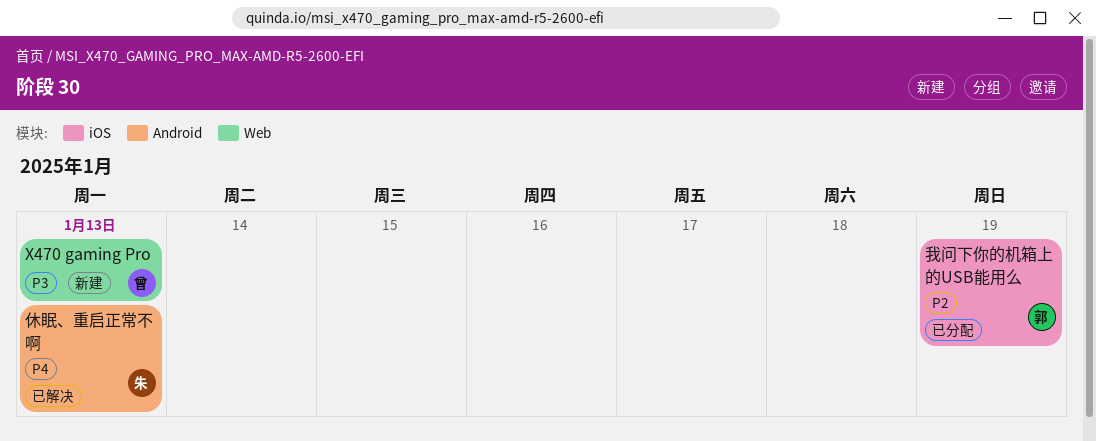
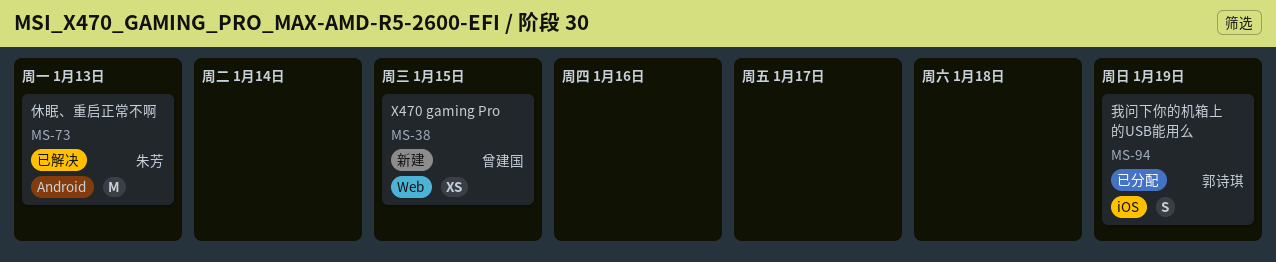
X470 gaming Pro, due: Jan 13 -> Jan 15

